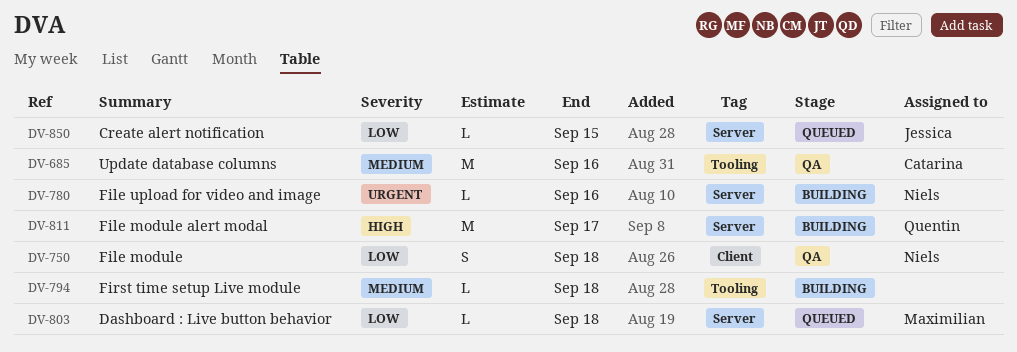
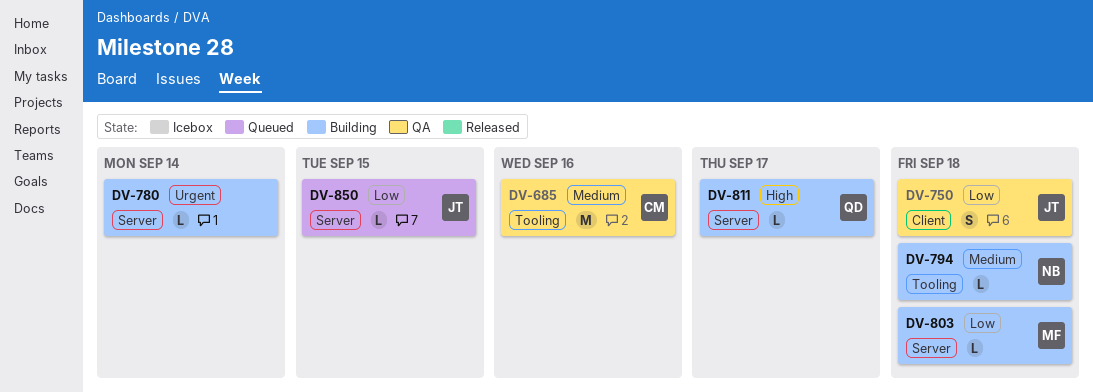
DV-750, owner: Niels -> Jessica
DV-780, owner: Niels -> none
DV-780, due: Sep 16 -> Sep 14
DV-794, owner: none -> Niels
DV-803, status: Queued -> Building
DV-811, estimate: M -> L

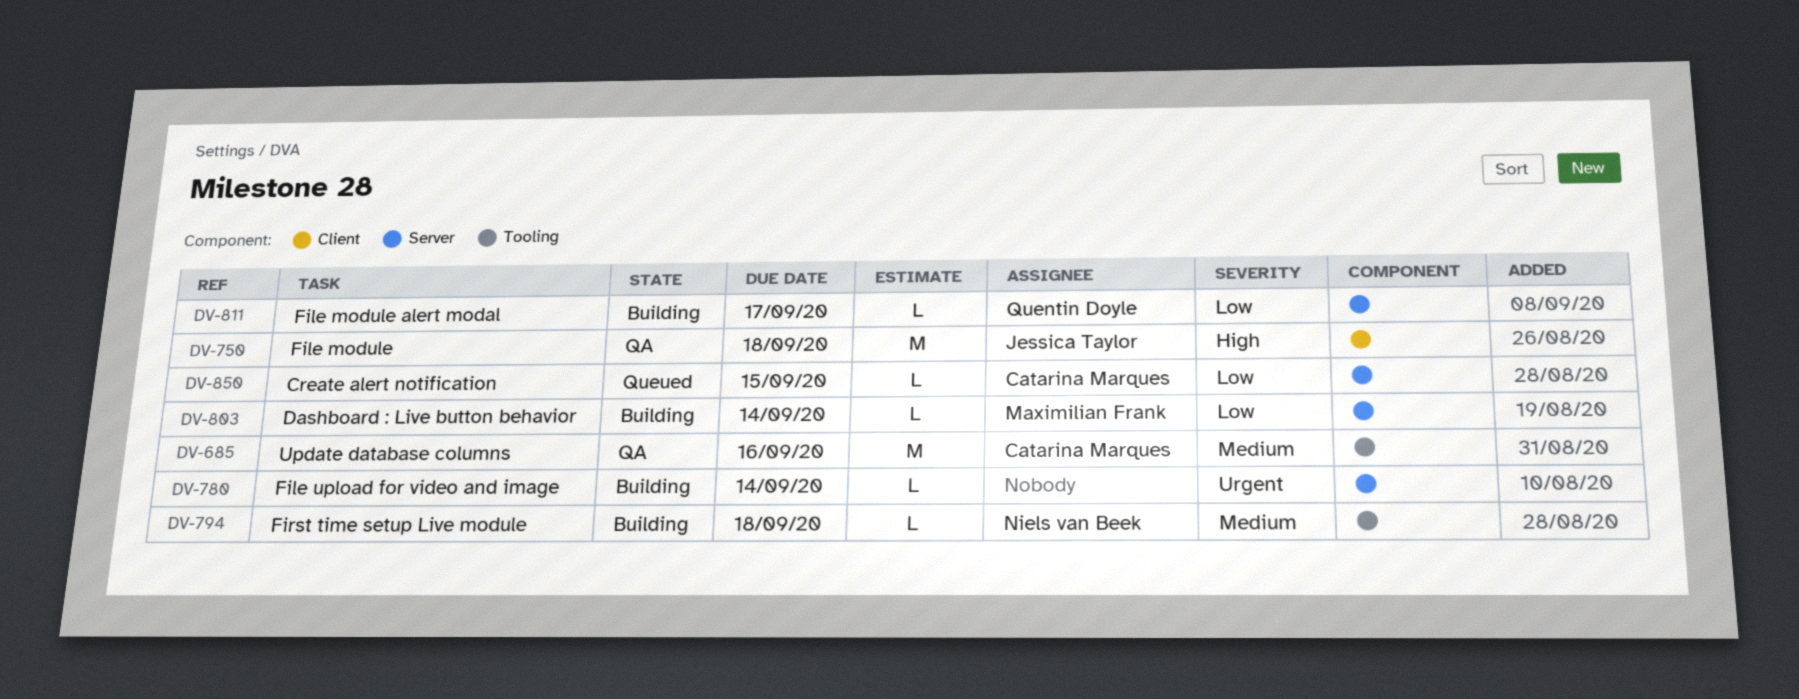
DV-750, priority: Low -> High
DV-750, estimate: S -> M
DV-803, due: Sep 18 -> Sep 14
DV-811, priority: High -> Low
DV-850, owner: Jessica Taylor -> Catarina Marques

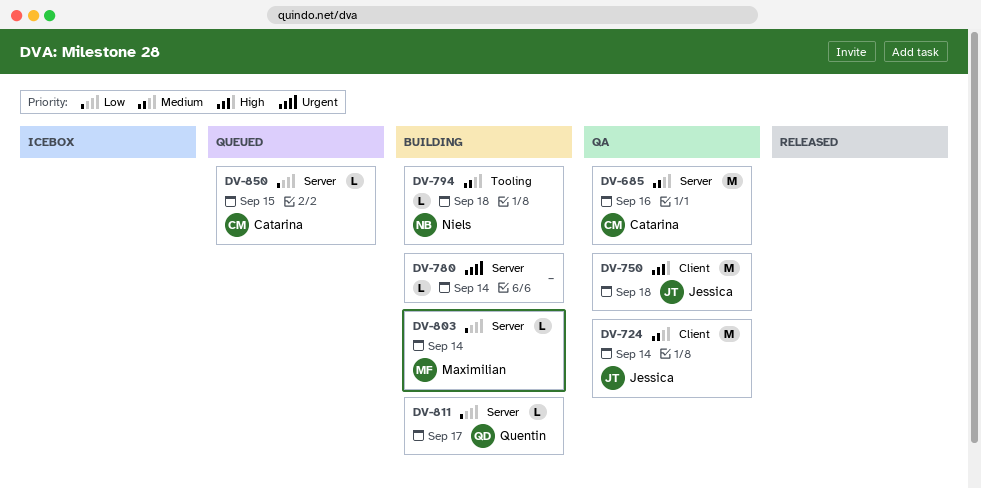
DV-685, label: Tooling -> Server
DV-724: none -> present

